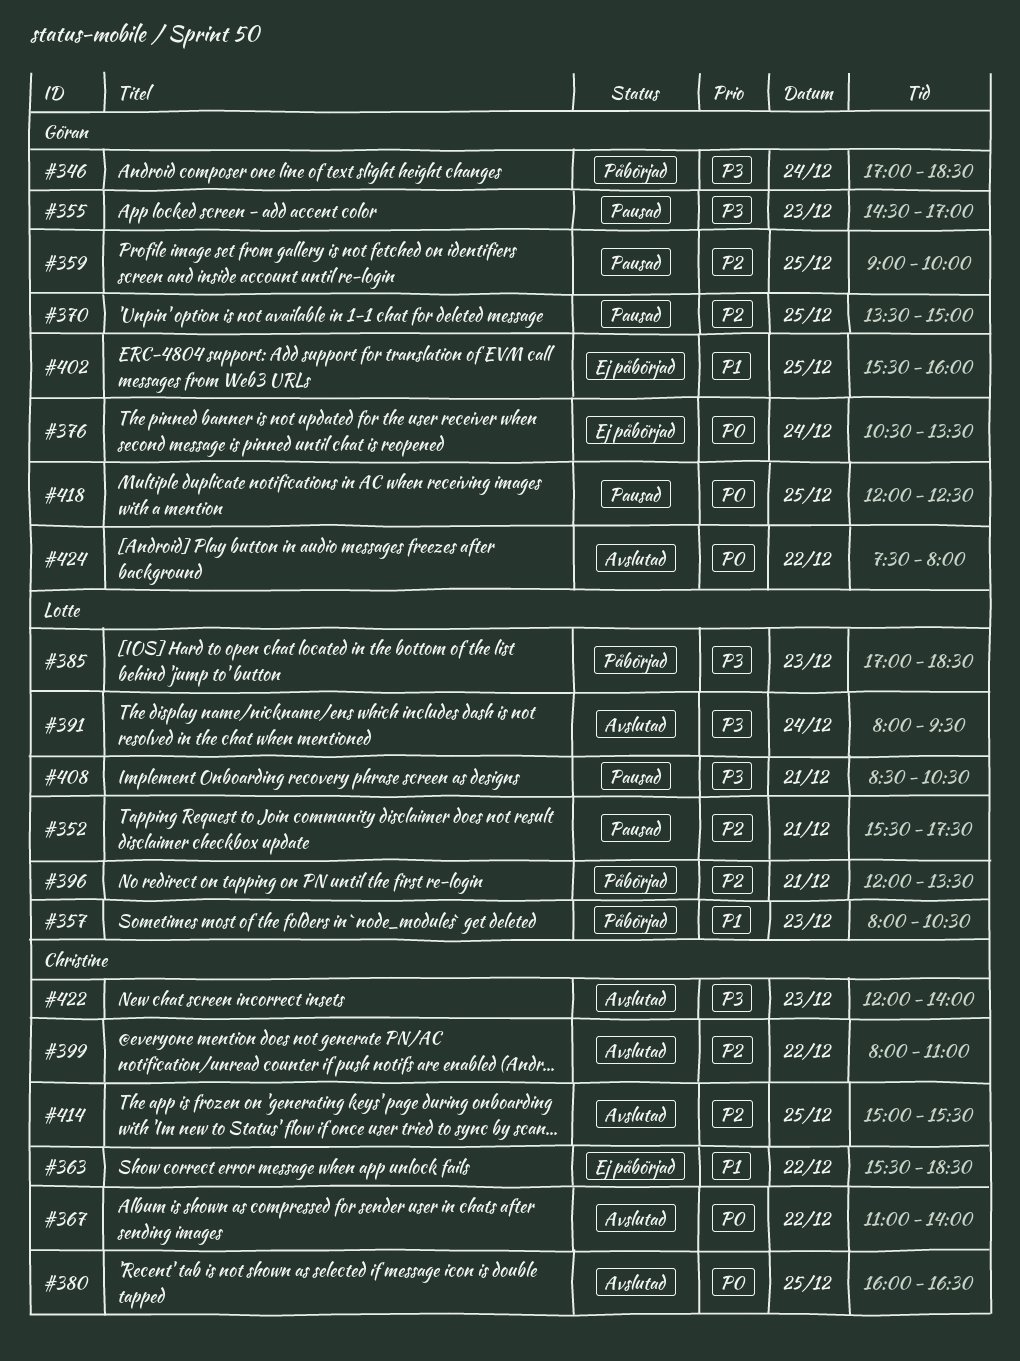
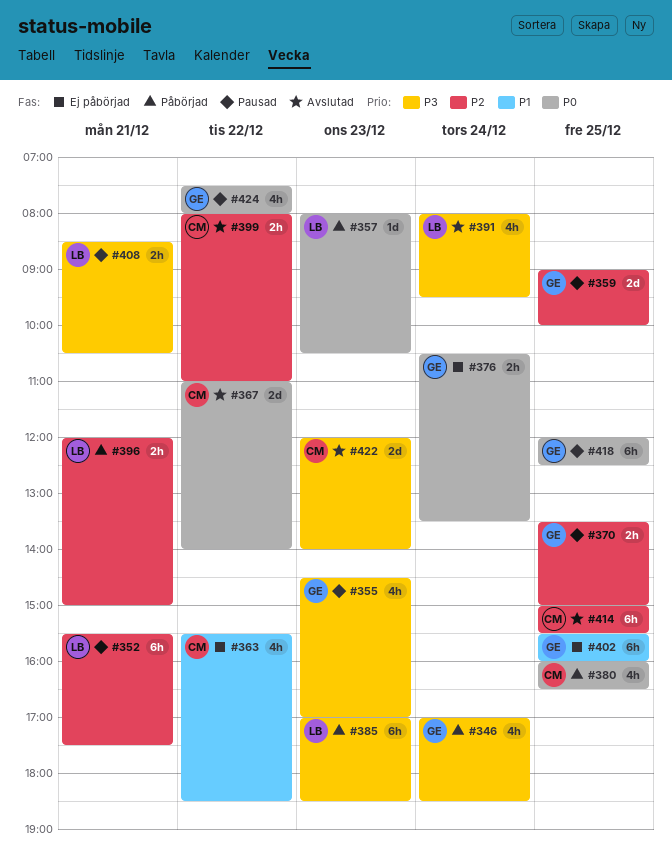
#357, priority: P1 -> P0
#380, status: Avslutad -> Påbörjad
#396, ends: 13:30 -> 15:00
#424, status: Avslutad -> Pausad

